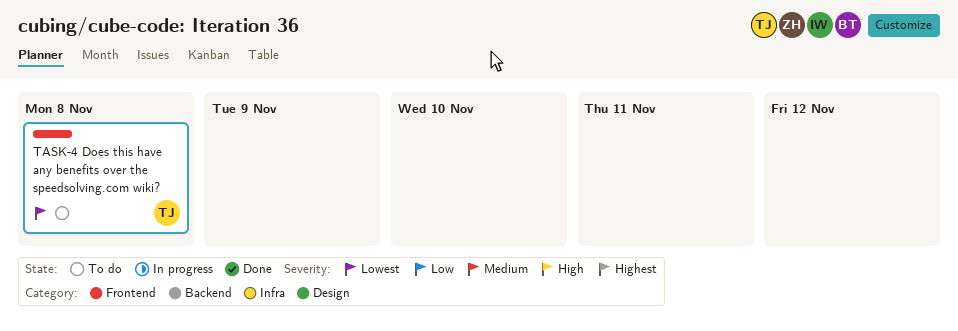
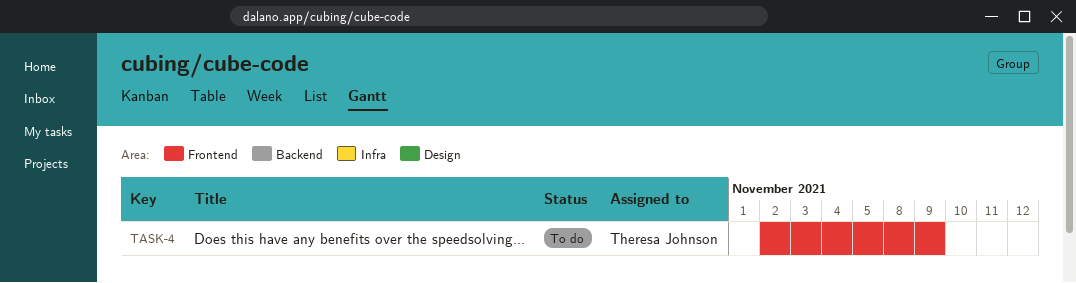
TASK-4, due: Nov 8 -> Nov 9

